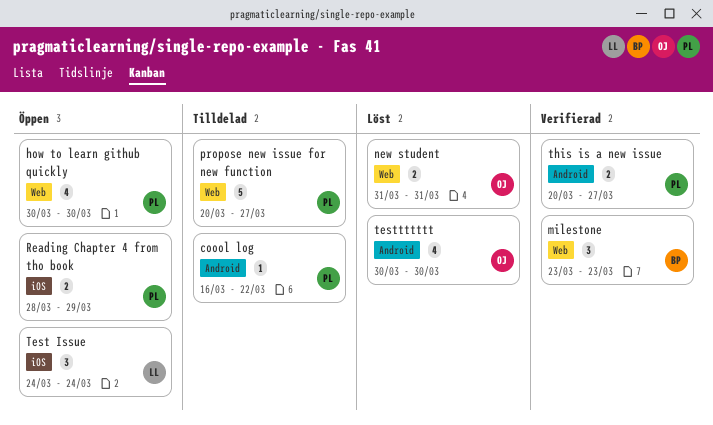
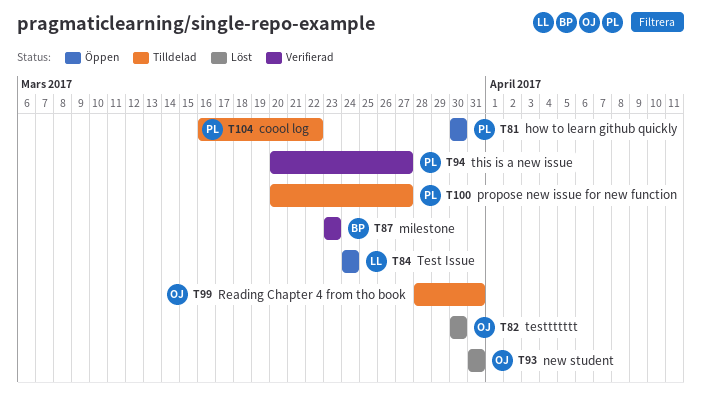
Reading Chapter 4 from tho book, status: Öppen -> Tilldelad
Reading Chapter 4 from tho book, owner: PL -> OJ
Reading Chapter 4 from tho book, due: Mar 29 -> Mar 31

